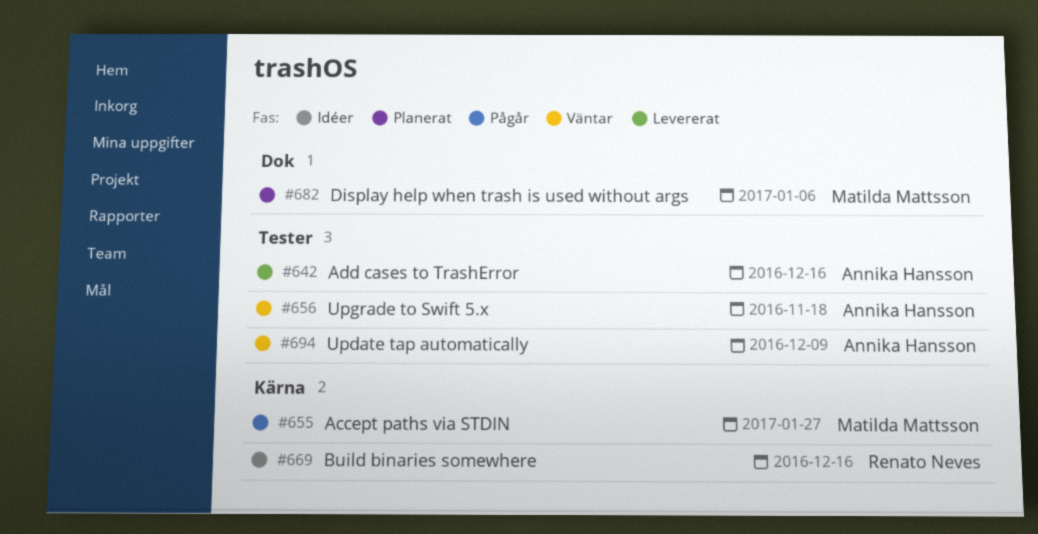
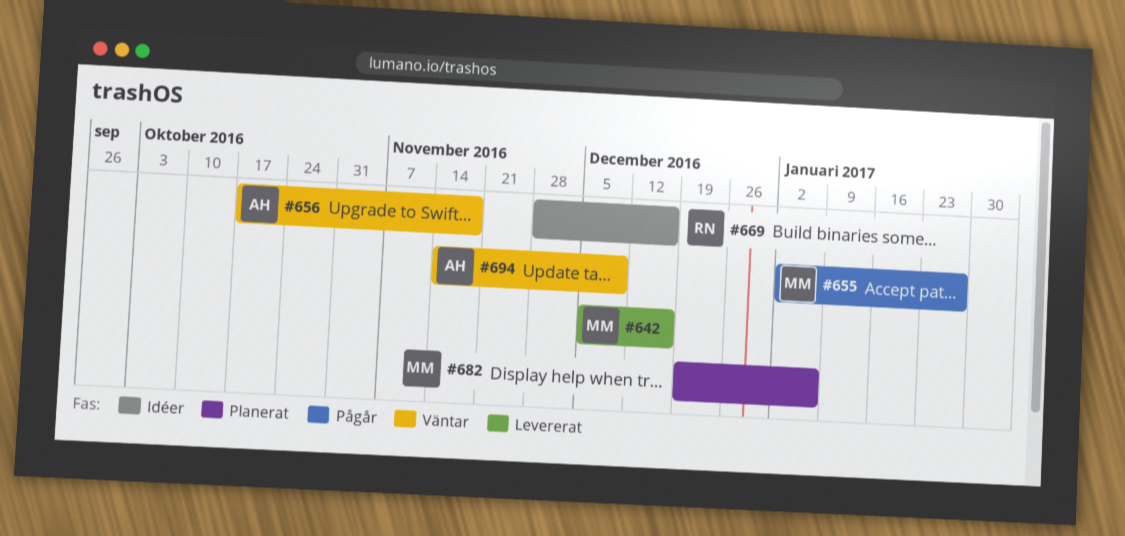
#642, owner: Annika Hansson -> Matilda Mattsson

